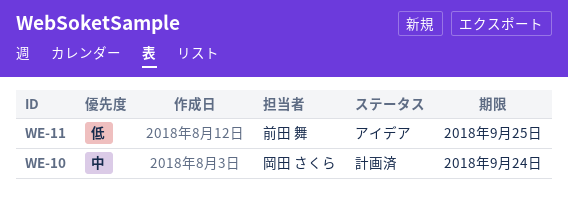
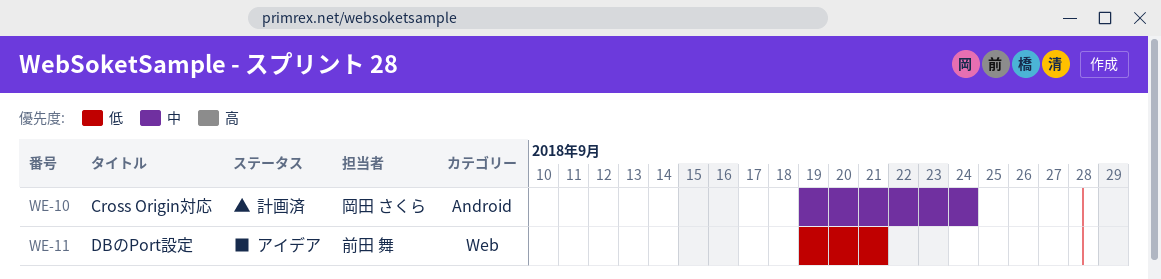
WE-11, due: Sep 25 -> Sep 21

